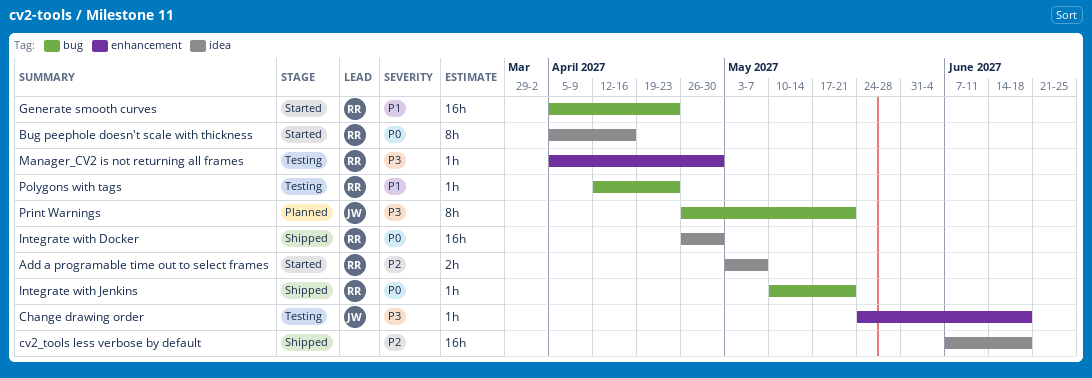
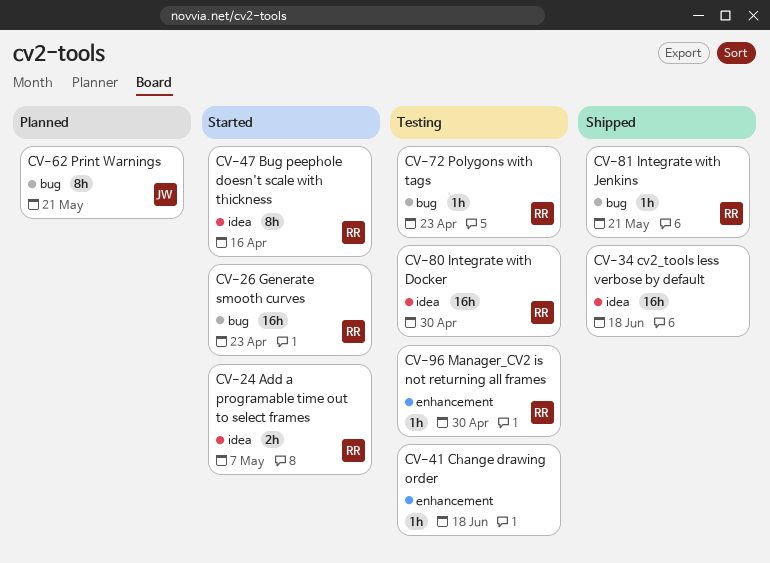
Change drawing order, owner: JW -> none
Integrate with Docker, status: Shipped -> Testing

